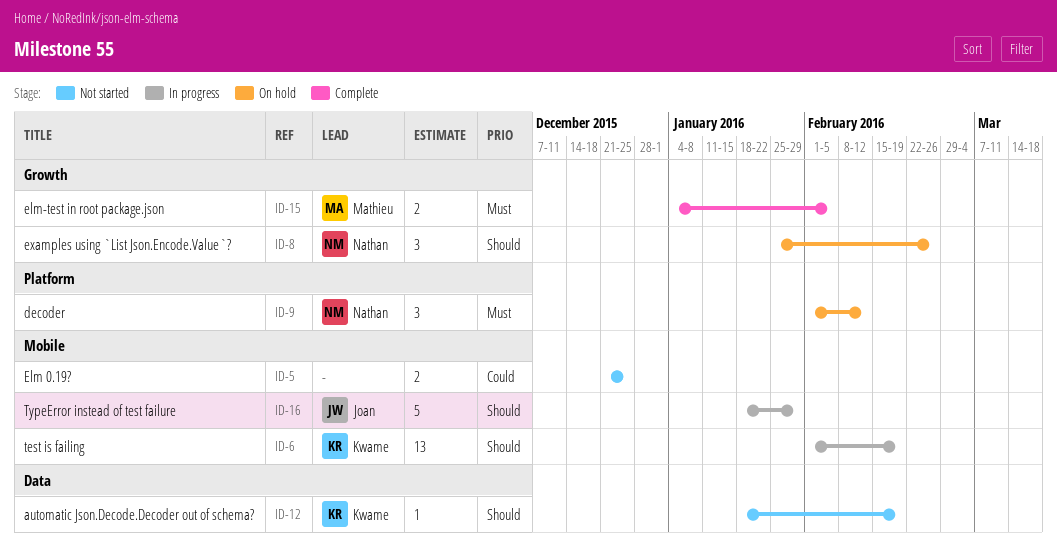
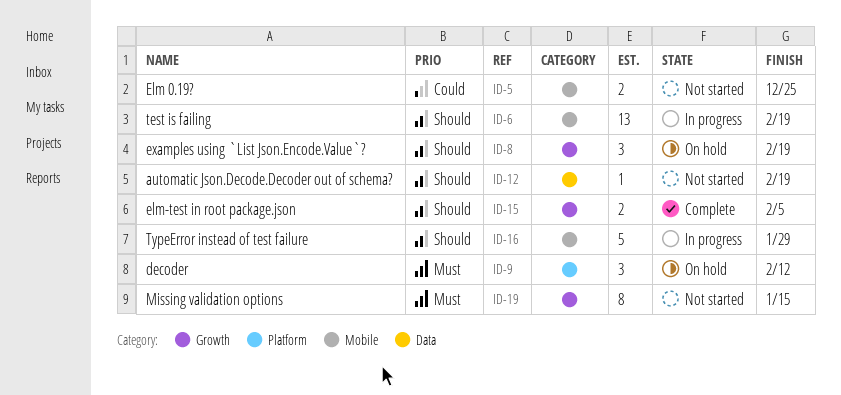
ID-8, due: Feb 26 -> Feb 19
ID-15, priority: Must -> Should
ID-19: none -> present

